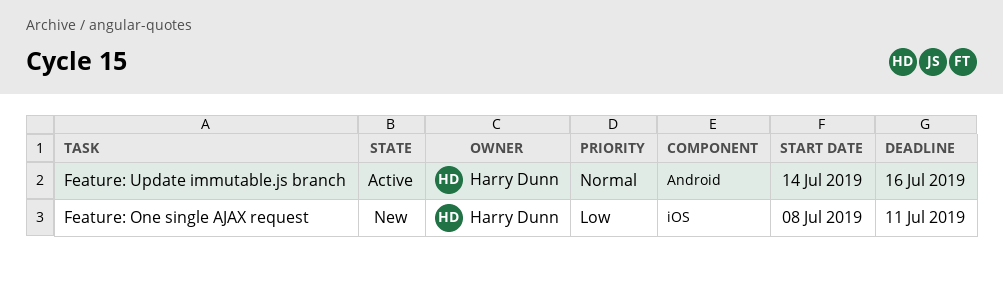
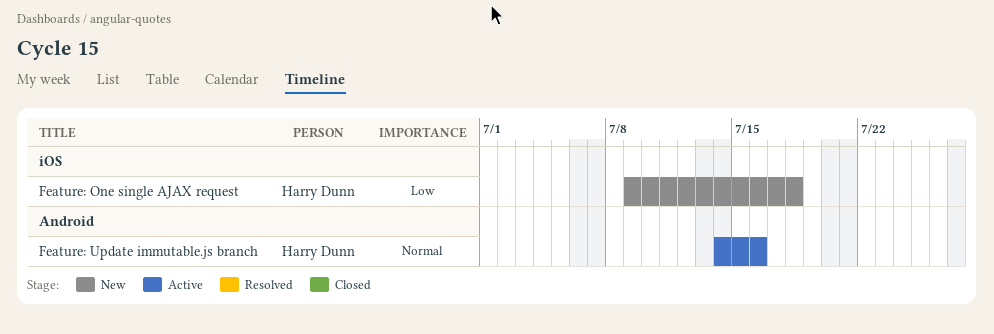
Feature: One single AJAX request, start: Jul 8 -> Jul 9
Feature: One single AJAX request, due: Jul 11 -> Jul 18

